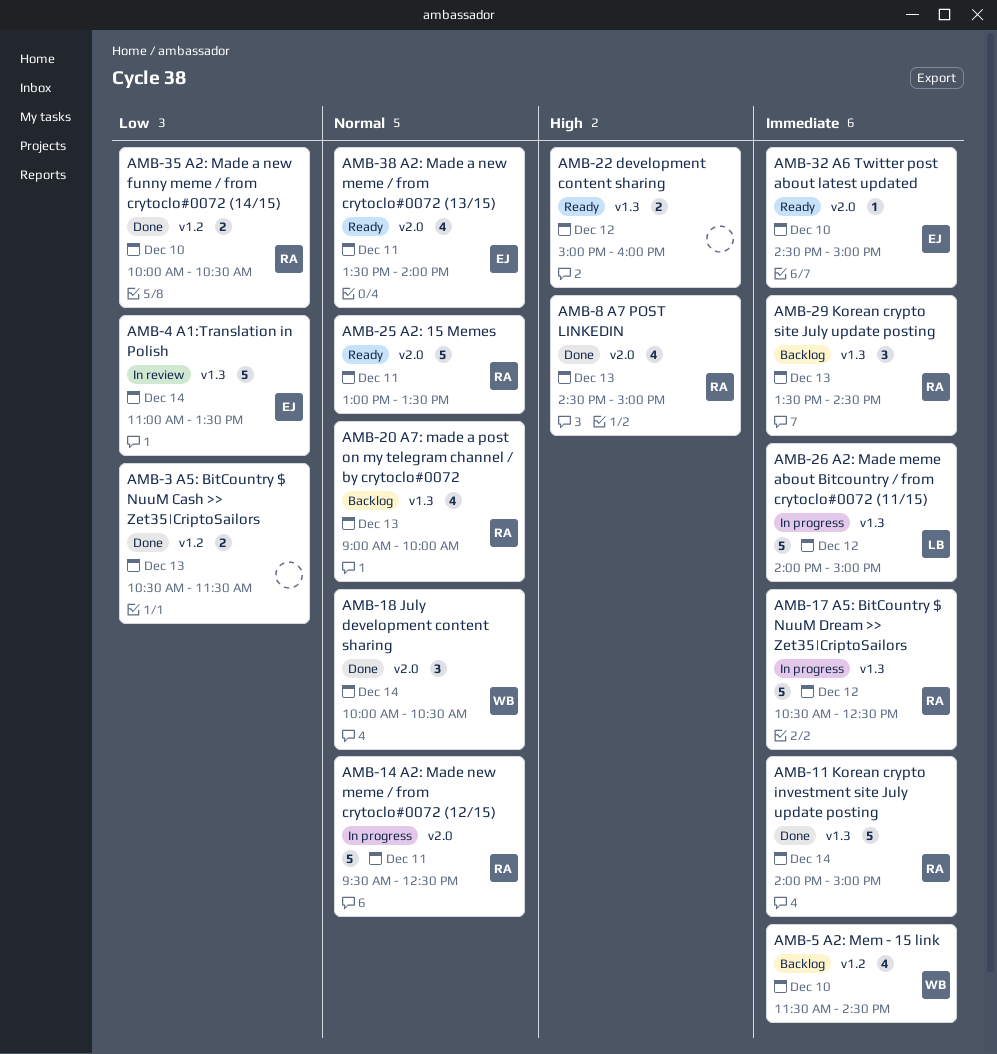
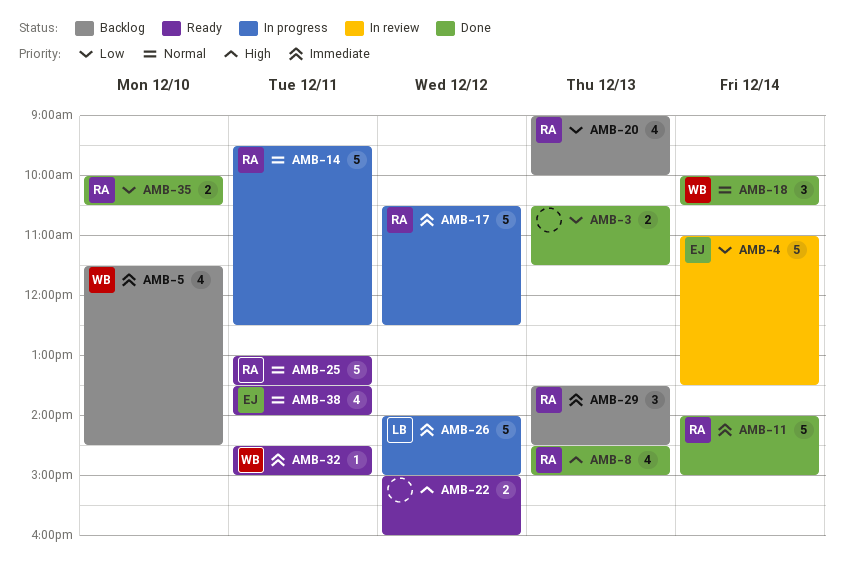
AMB-20, priority: Normal -> Low
AMB-32, owner: EJ -> WB
AMB-32, day: Dec 10 -> Dec 11

